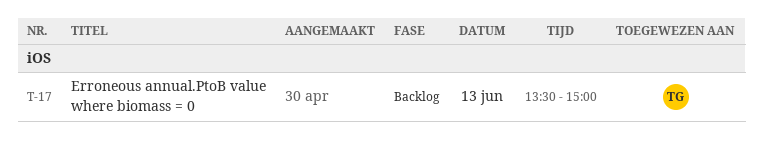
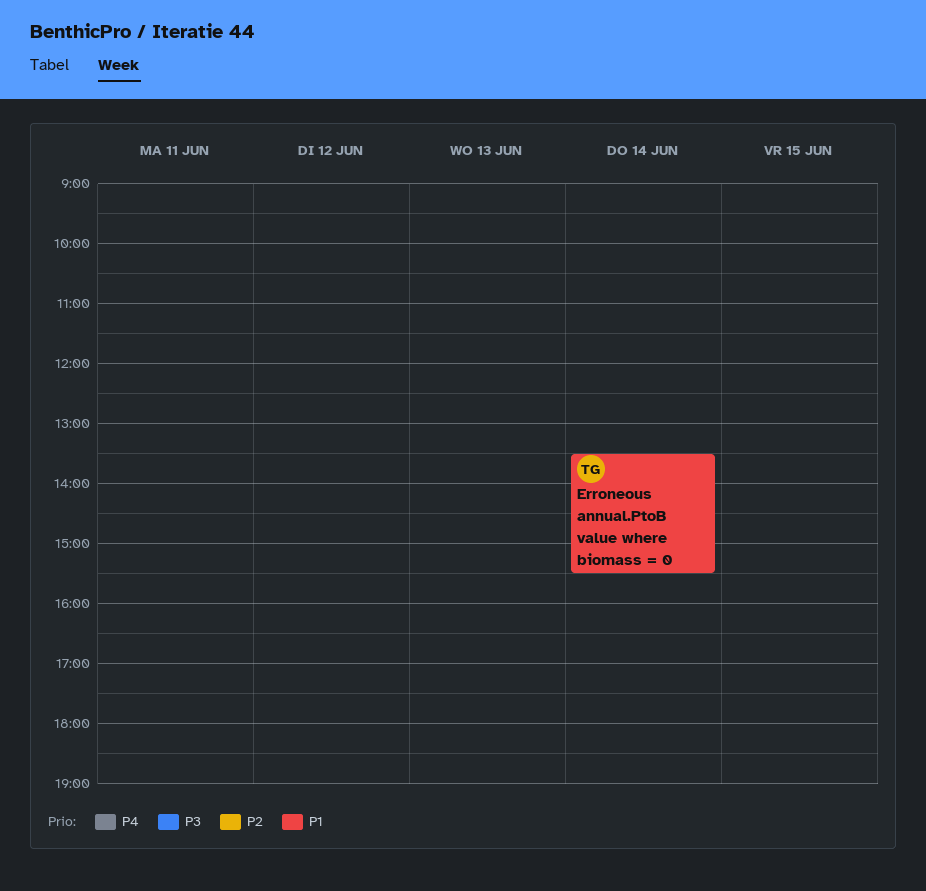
Erroneous annual.PtoB value where biomass = 0, day: Jun 13 -> Jun 14
Erroneous annual.PtoB value where biomass = 0, ends: 15:00 -> 15:30

